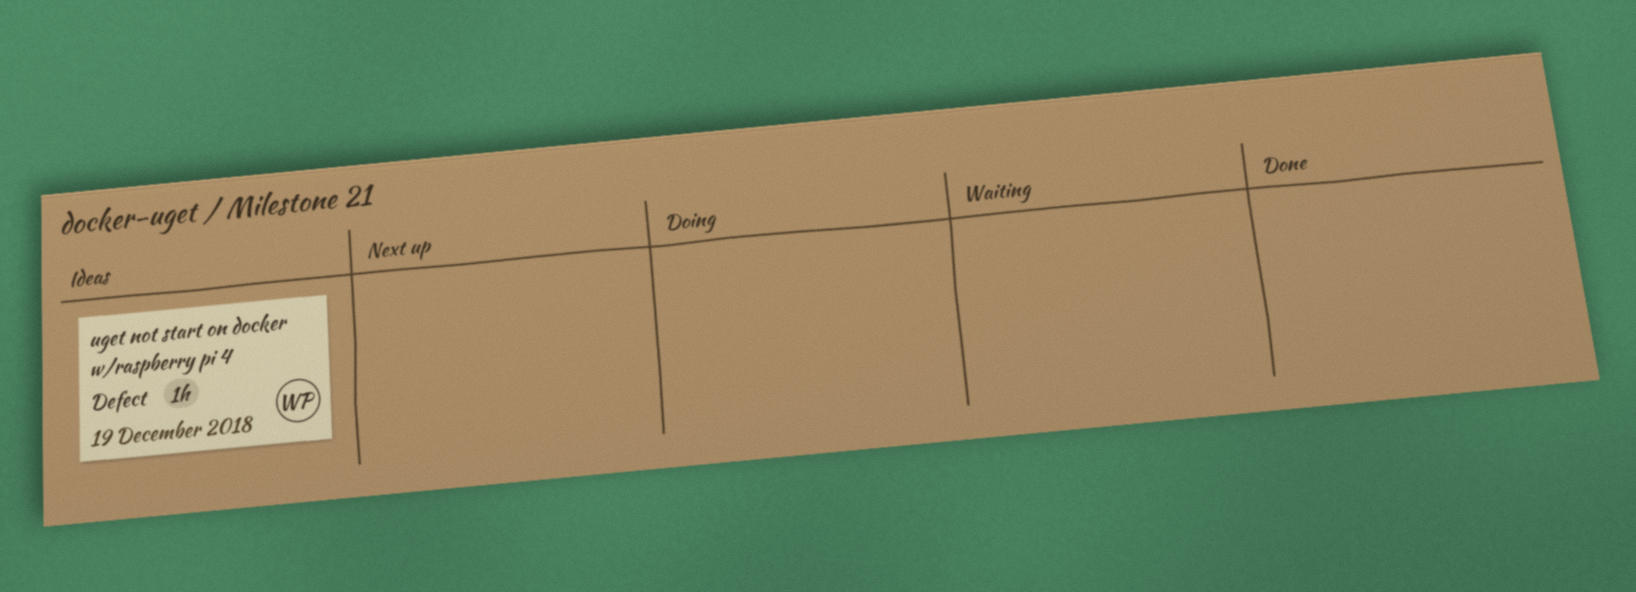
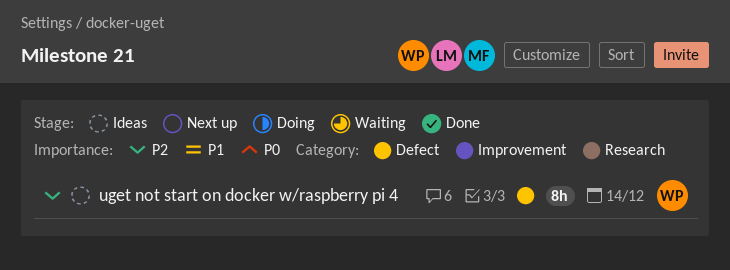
uget not start on docker w/raspberry pi 4, estimate: 1h -> 8h
uget not start on docker w/raspberry pi 4, due: Dec 19 -> Dec 14

